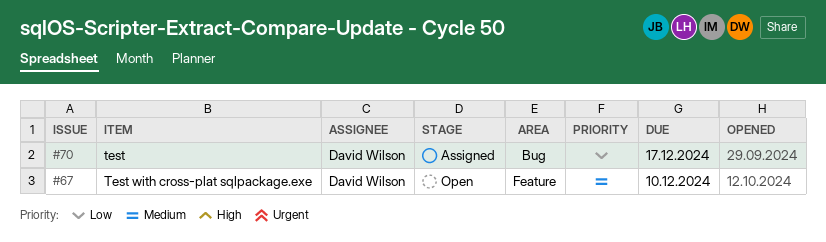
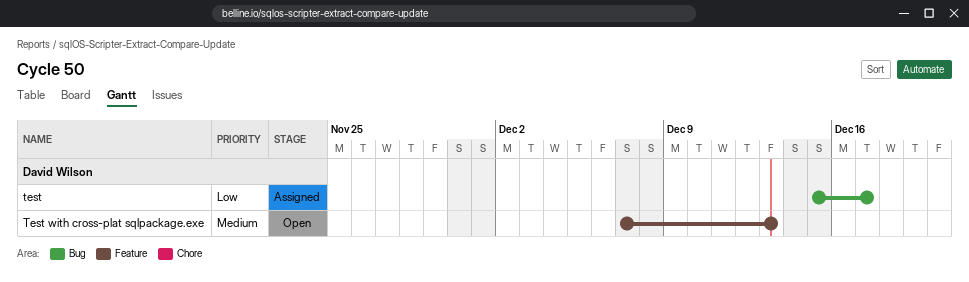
Test with cross-plat sqlpackage.exe, due: Dec 10 -> Dec 13

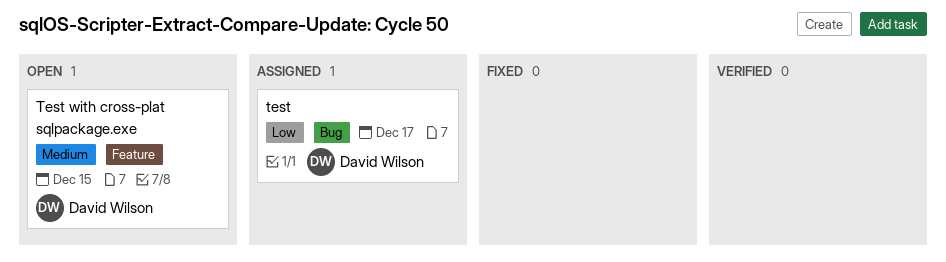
Test with cross-plat sqlpackage.exe, due: Dec 13 -> Dec 15

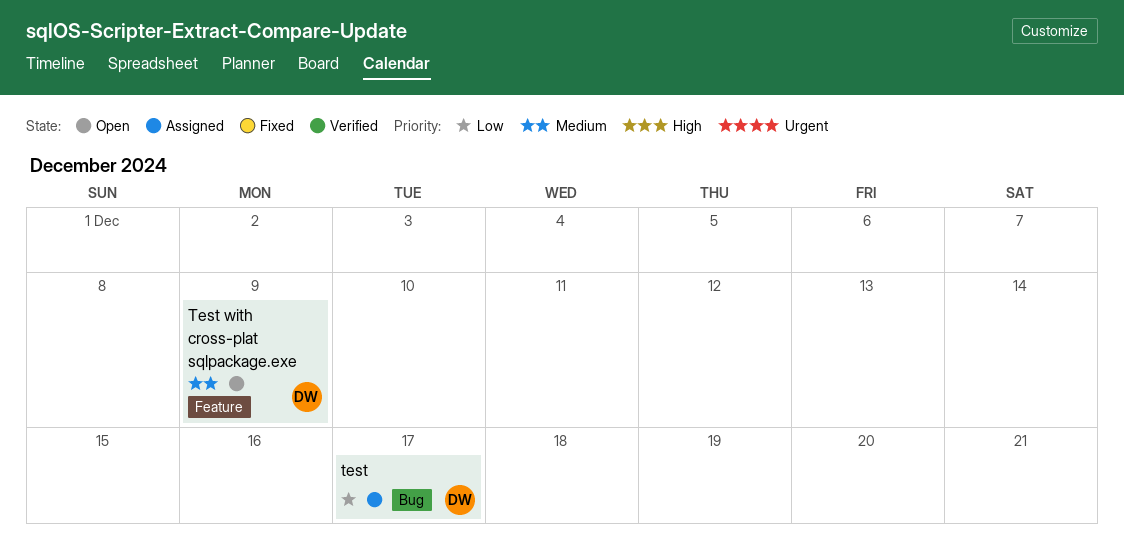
Test with cross-plat sqlpackage.exe, due: Dec 15 -> Dec 9

